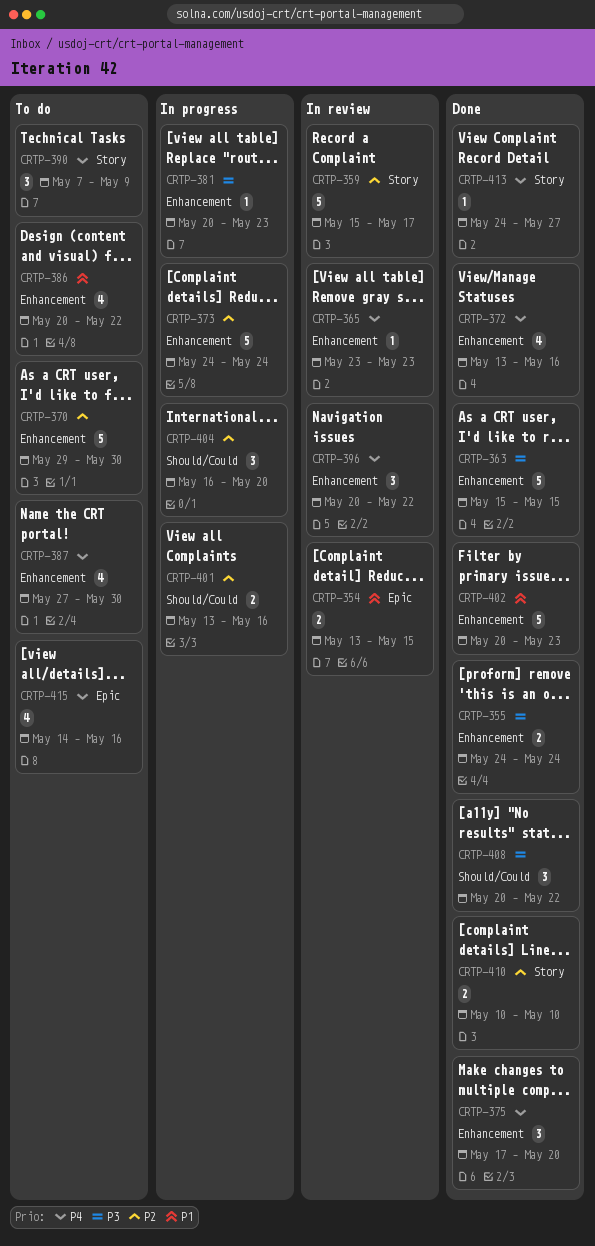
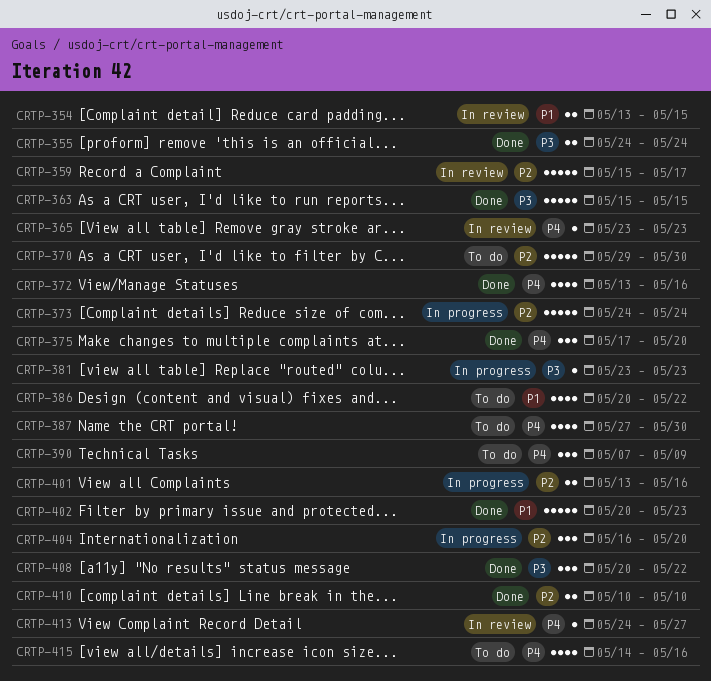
CRTP-381, start: May 20 -> May 23
CRTP-396: present -> none
CRTP-413, status: Done -> In review

